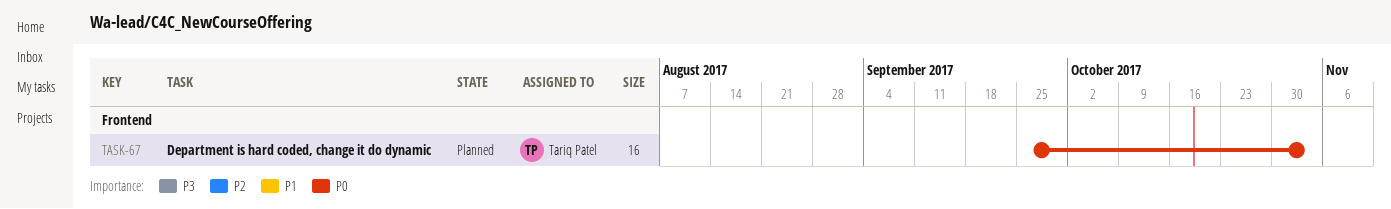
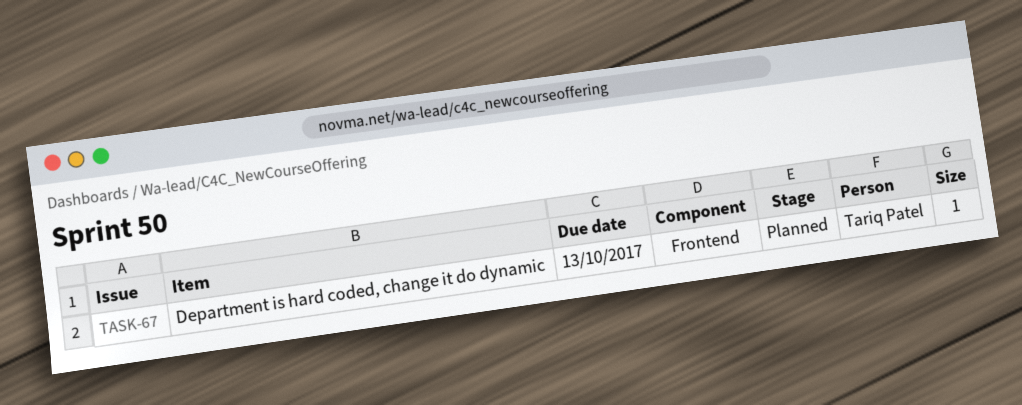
TASK-67, estimate: 16 -> 1
TASK-67, due: Nov 3 -> Oct 13

